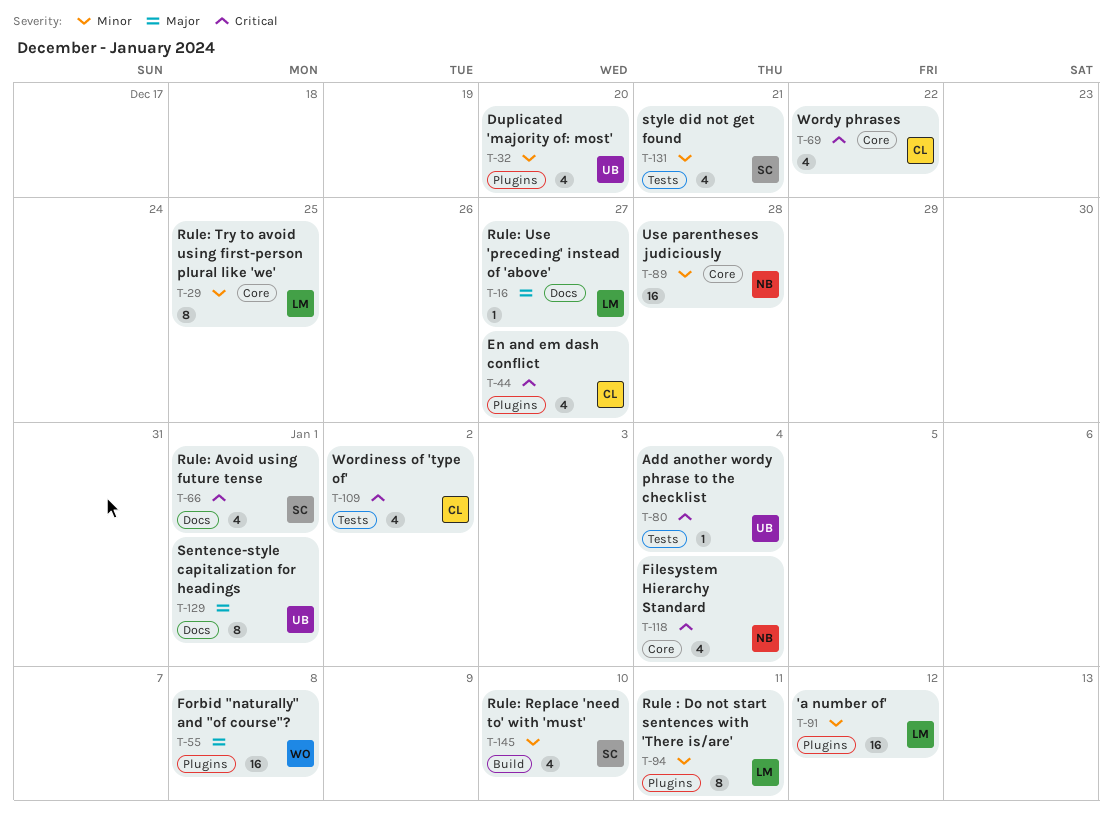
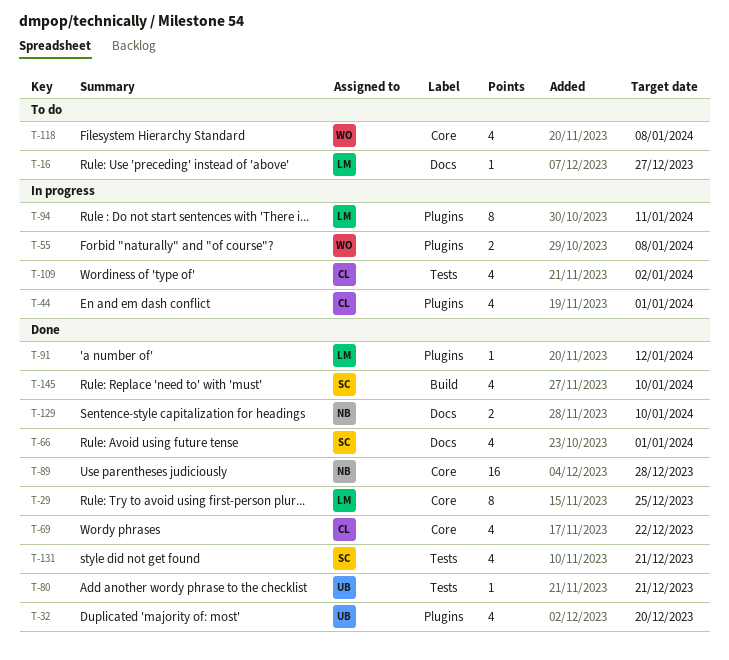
T-44, due: Dec 27 -> Jan 1
T-55, estimate: 16 -> 2
T-80, due: Jan 4 -> Dec 21
T-91, estimate: 16 -> 1
T-118, owner: NB -> WO
T-118, due: Jan 4 -> Jan 8
T-129, owner: UB -> NB
T-129, estimate: 8 -> 2
T-129, due: Jan 1 -> Jan 10

